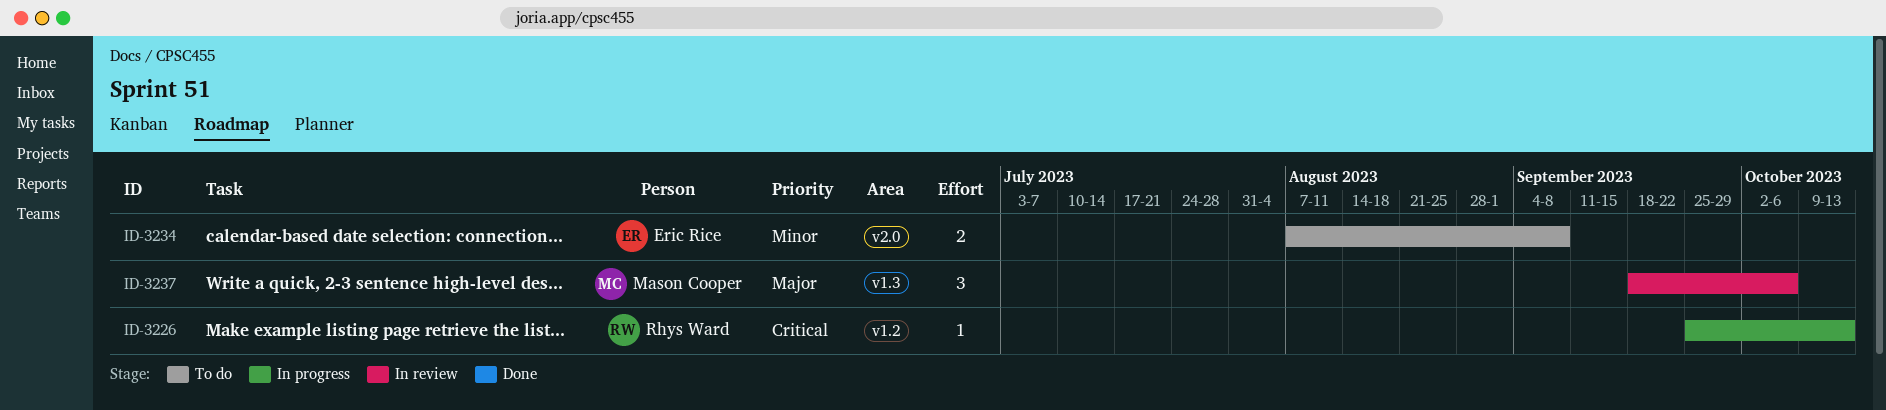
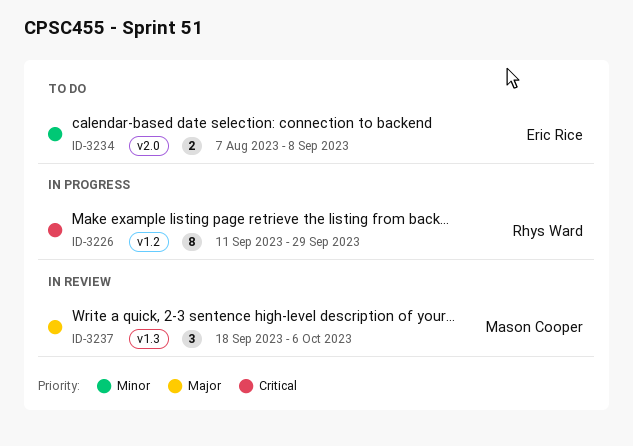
ID-3226, estimate: 1 -> 8
ID-3226, start: Sep 25 -> Sep 11
ID-3226, due: Oct 13 -> Sep 29

